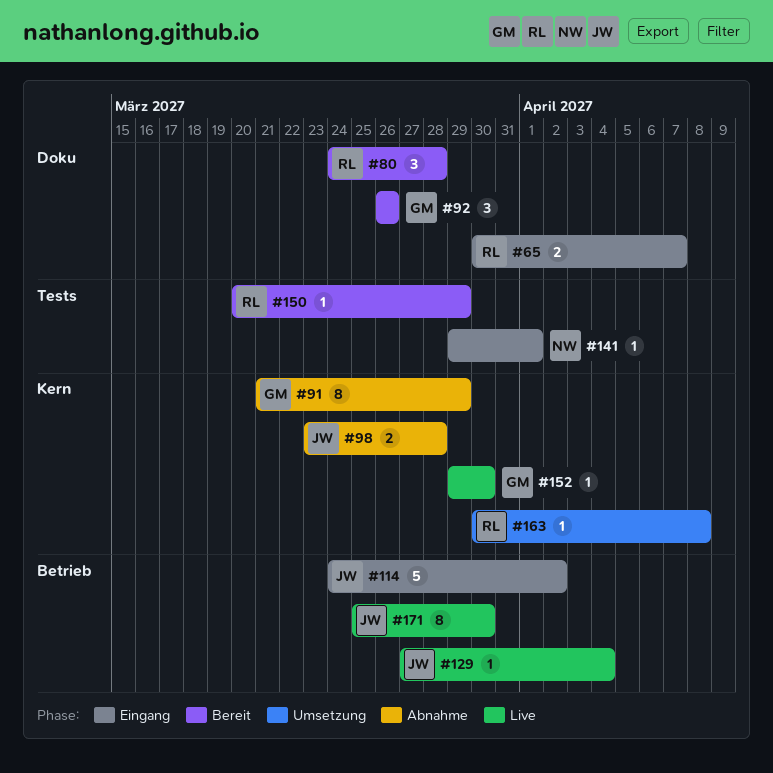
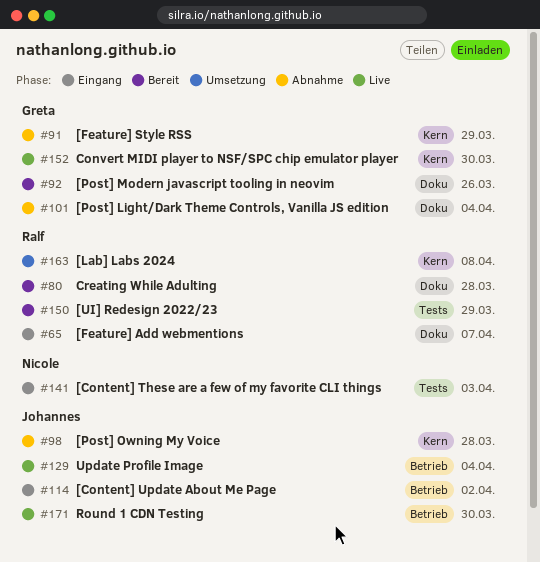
#101: none -> present
#141, due: Apr 1 -> Apr 3

